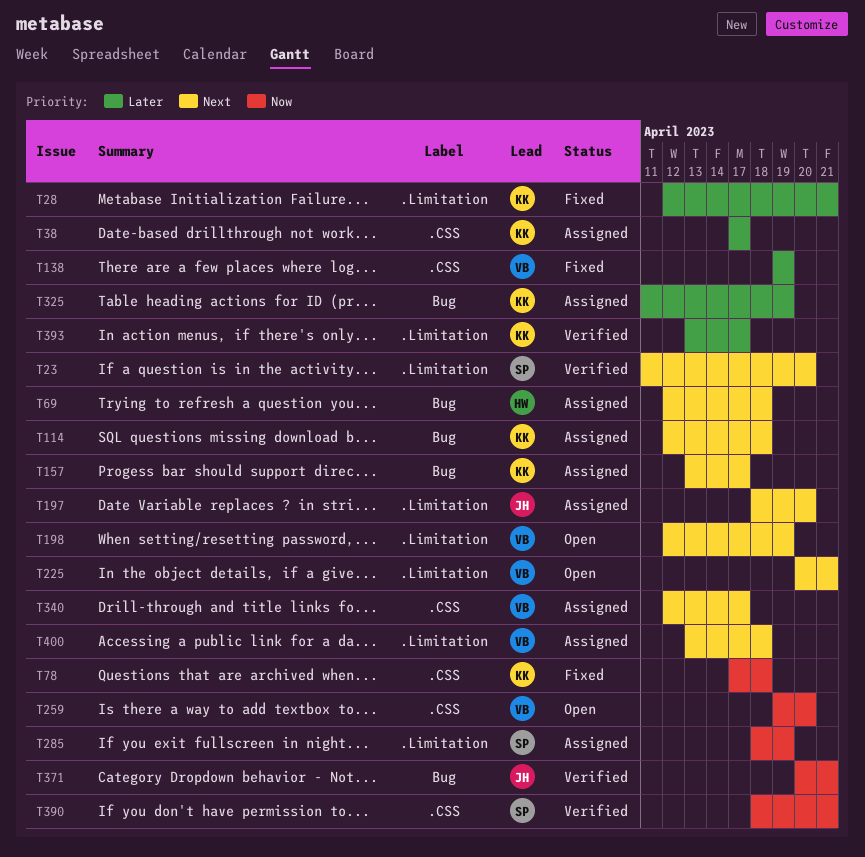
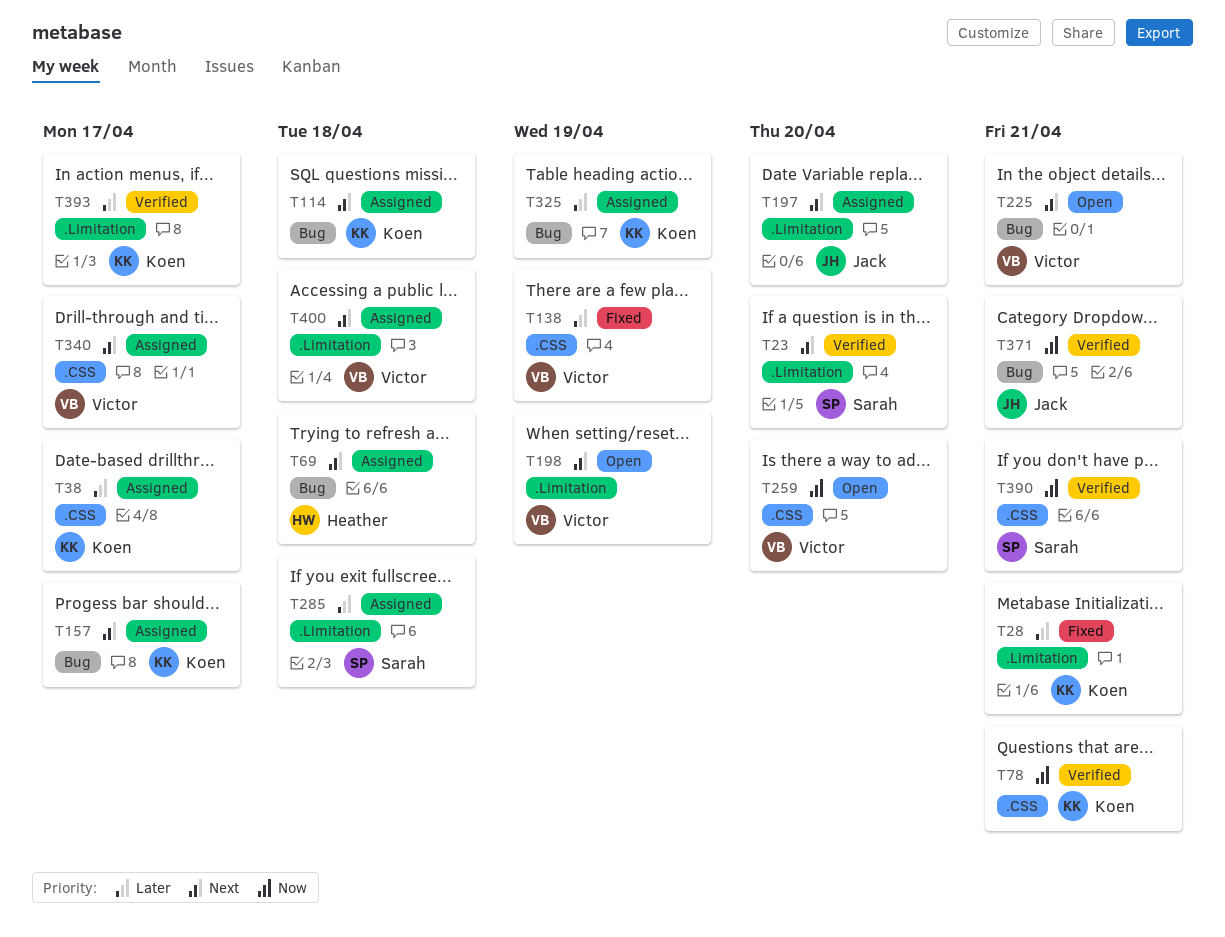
T78, status: Fixed -> Verified
T78, due: Apr 18 -> Apr 21
T225, label: .Limitation -> Bug
T285, priority: Now -> Later
T285, due: Apr 19 -> Apr 18

